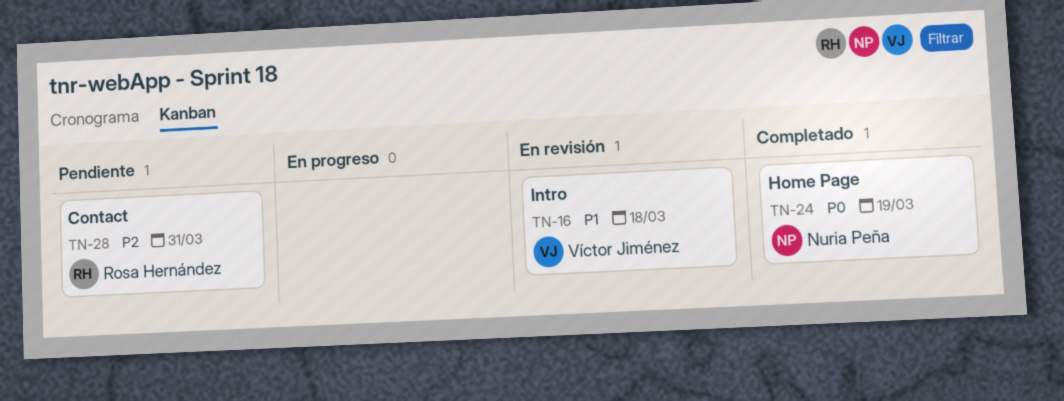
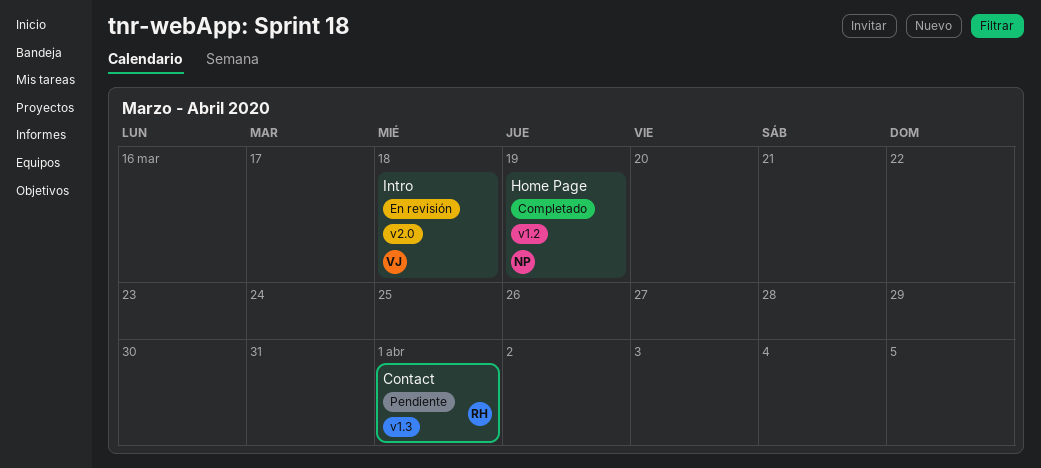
Contact, due: Mar 31 -> Apr 1

